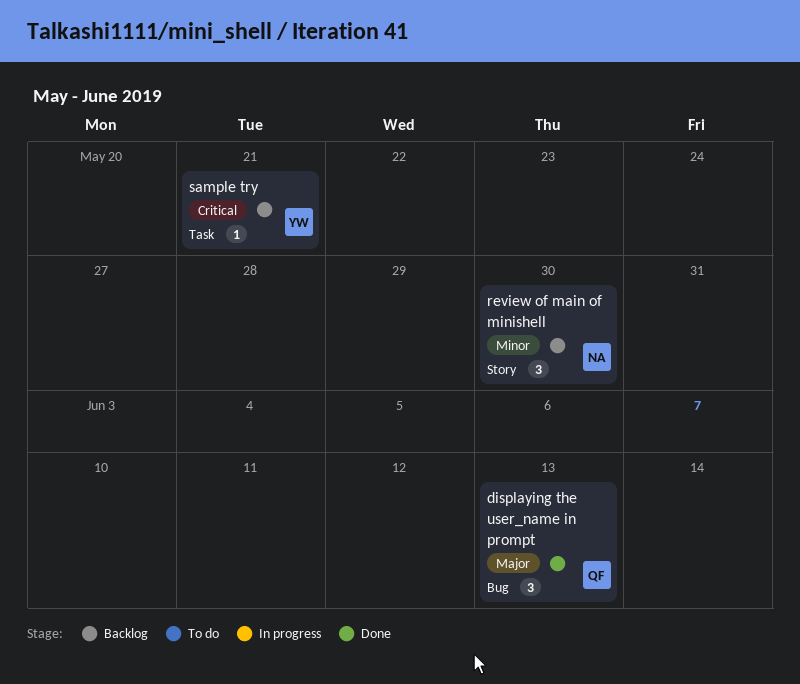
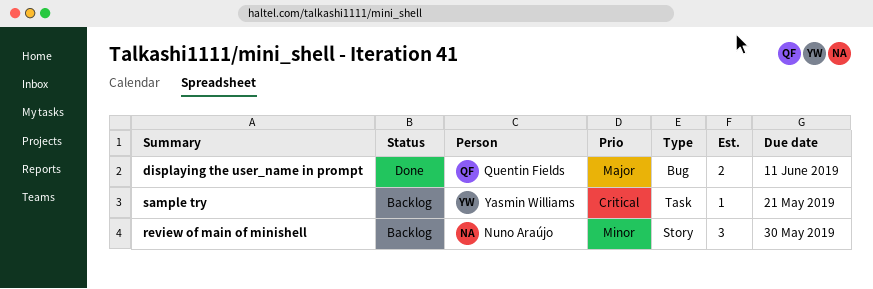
displaying the user_name in prompt, estimate: 3 -> 2
displaying the user_name in prompt, due: Jun 13 -> Jun 11

